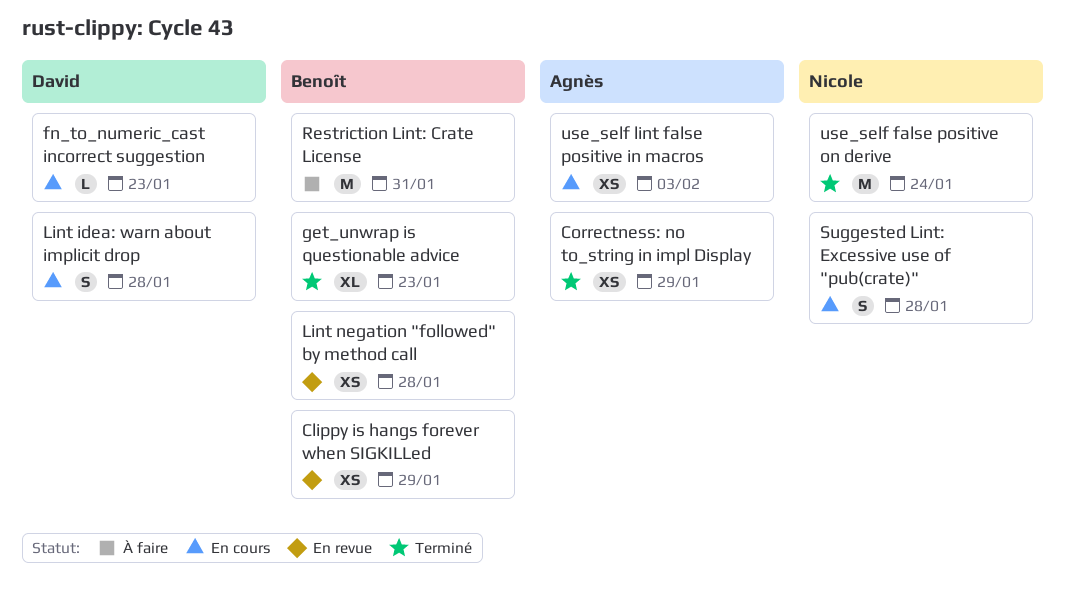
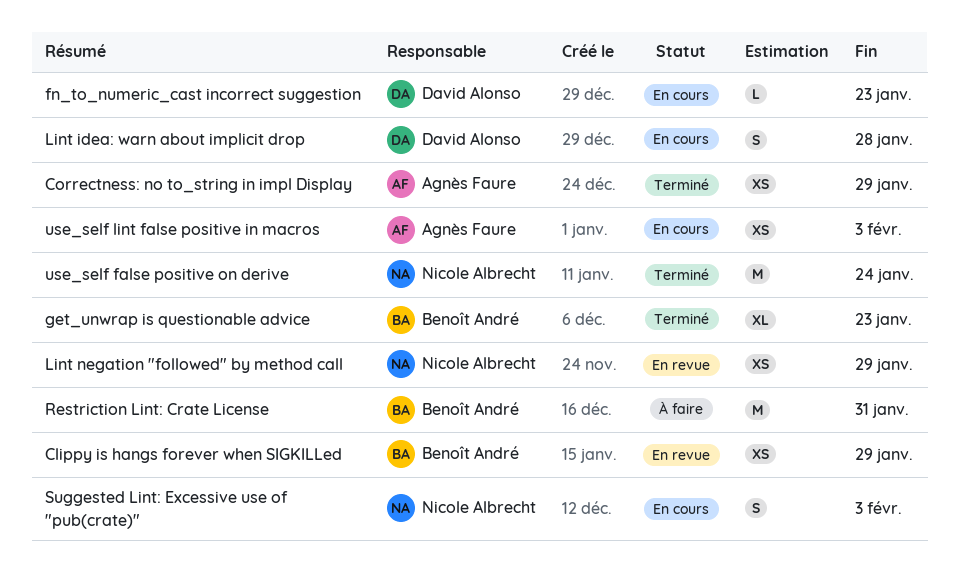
Lint negation "followed" by method call, owner: Benoît André -> Nicole Albrecht
Lint negation "followed" by method call, due: Jan 28 -> Jan 29
Suggested Lint: Excessive use of "pub(crate)", due: Jan 28 -> Feb 3

